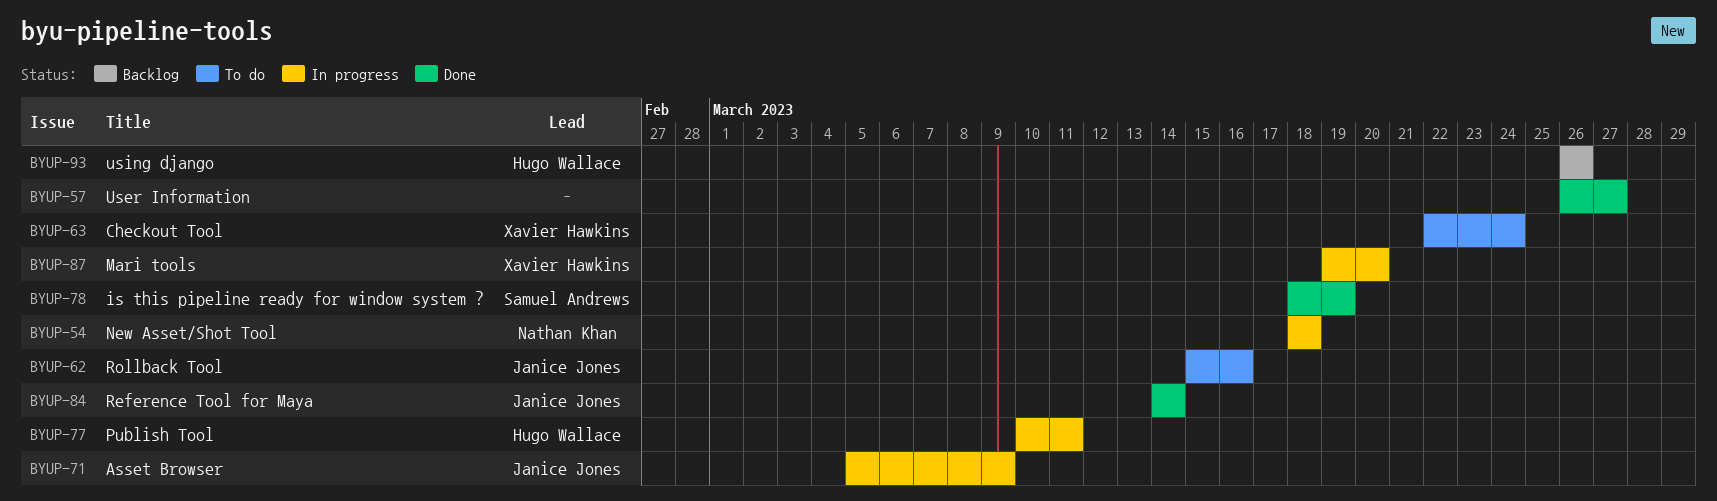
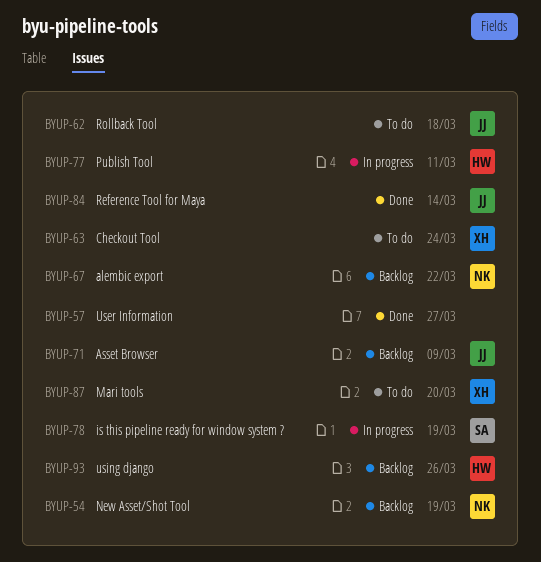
BYUP-54, status: In progress -> Backlog
BYUP-54, due: Mar 18 -> Mar 19
BYUP-62, due: Mar 16 -> Mar 18
BYUP-67: none -> present
BYUP-71, status: In progress -> Backlog
BYUP-78, status: Done -> In progress
BYUP-87, status: In progress -> To do

